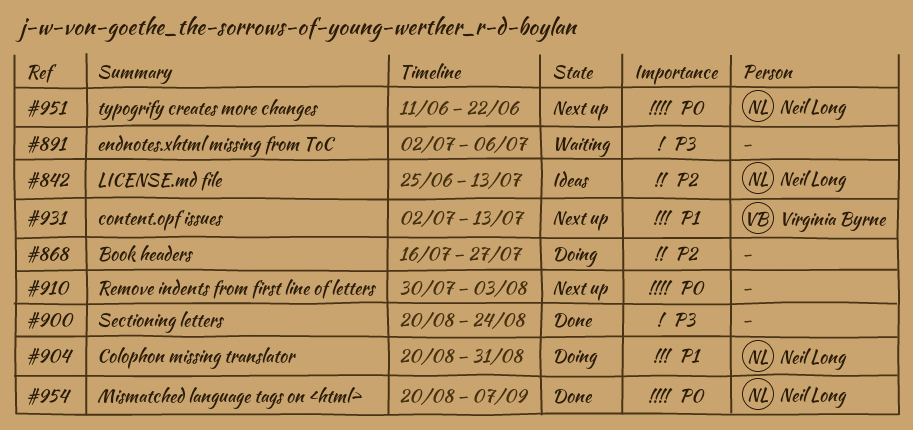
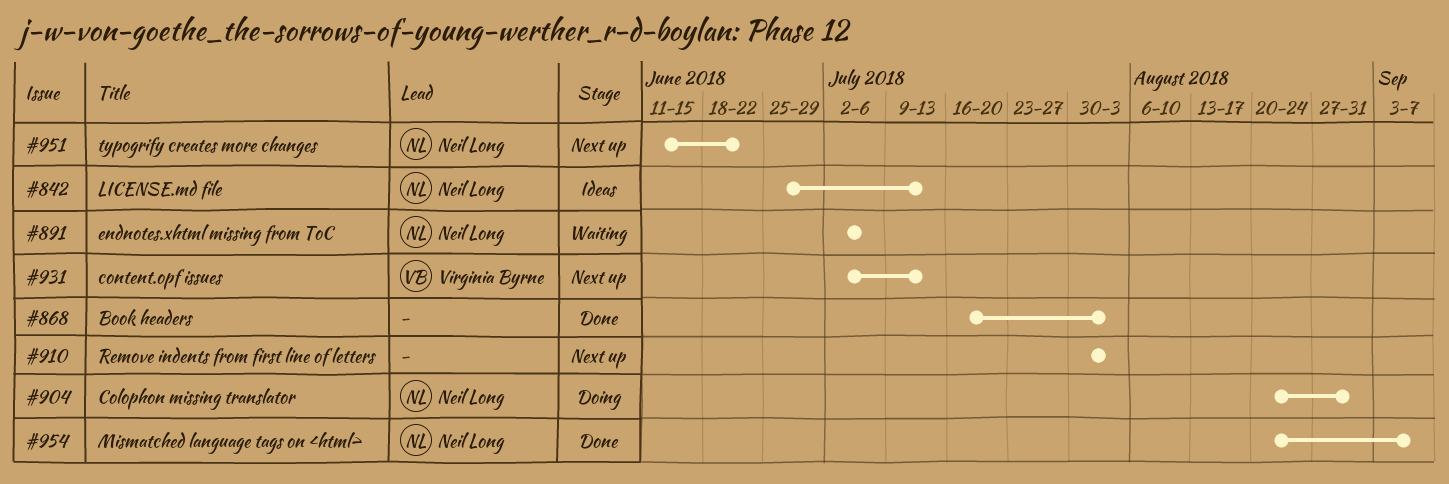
#868, status: Doing -> Done
#868, due: Jul 27 -> Aug 3
#891, owner: none -> Neil Long
#900: present -> none

